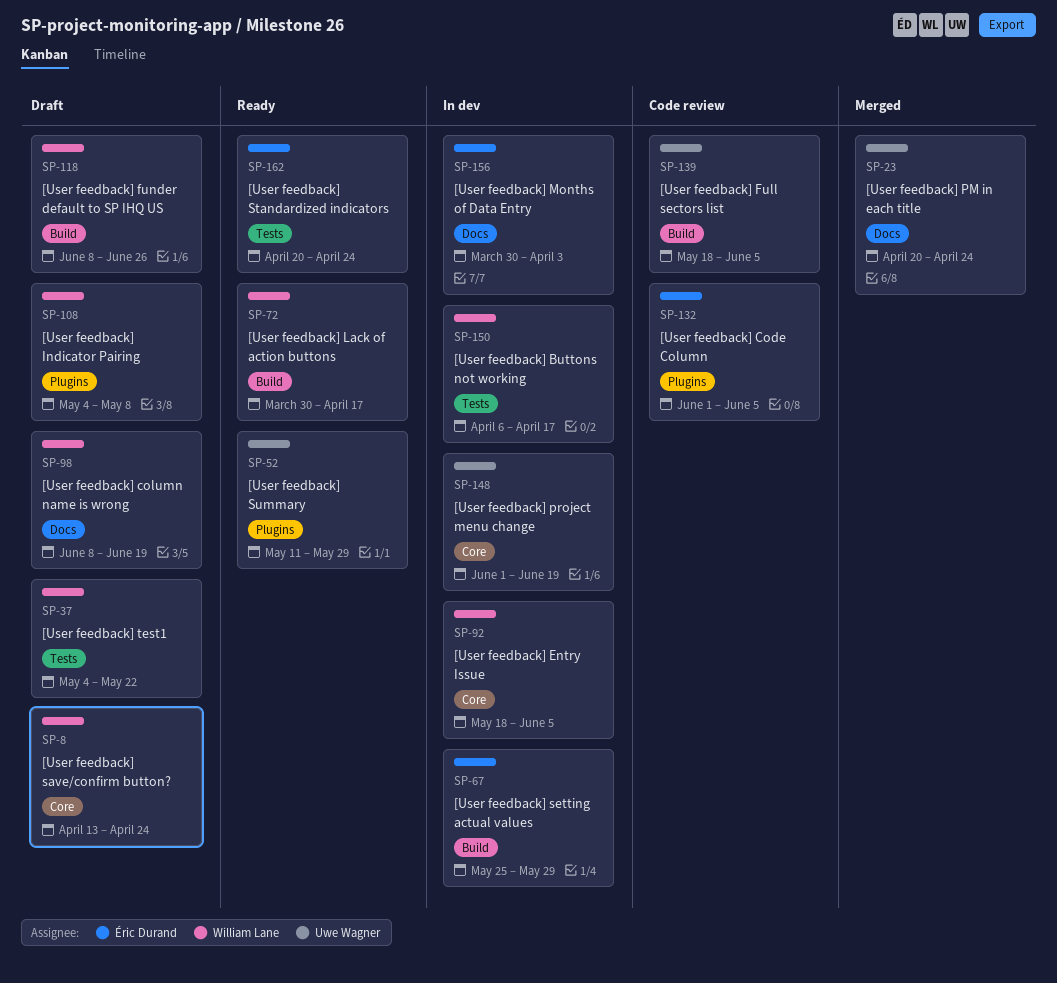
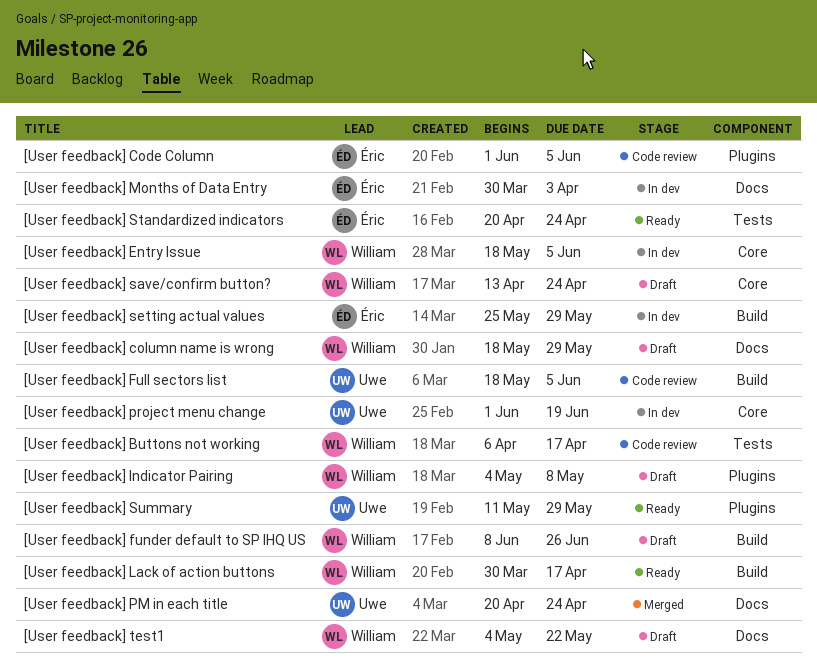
[User feedback] Buttons not working, status: In dev -> Code review
[User feedback] column name is wrong, start: Jun 8 -> May 18
[User feedback] column name is wrong, due: Jun 19 -> May 29
[User feedback] test1, label: Tests -> Docs

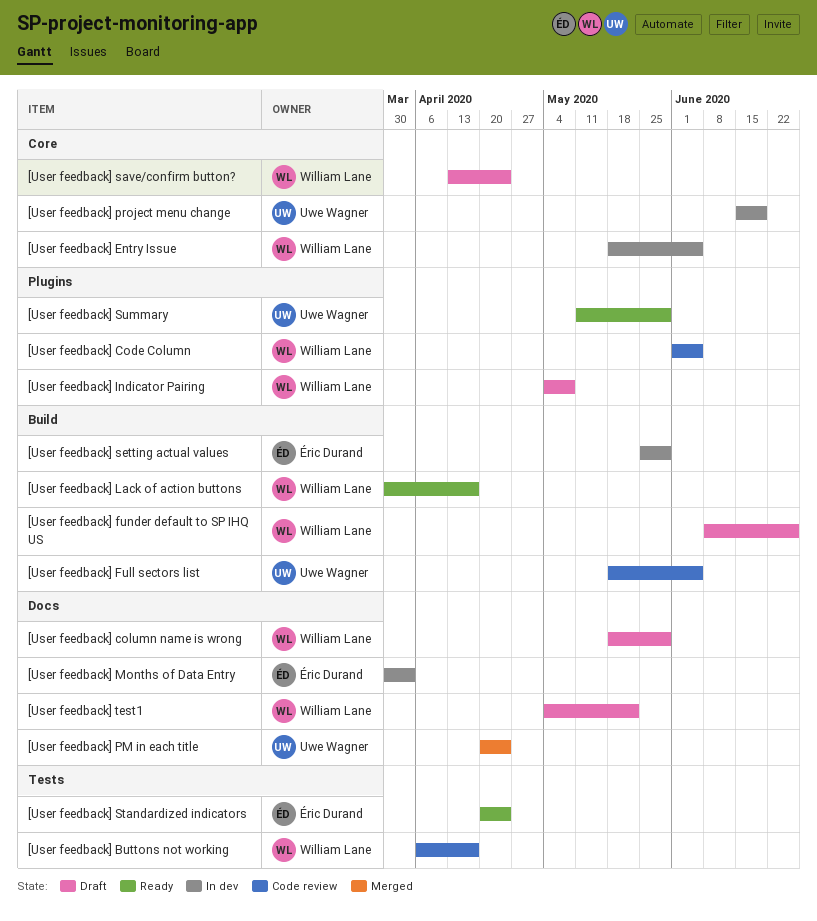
[User feedback] Code Column, owner: Éric Durand -> William Lane
[User feedback] project menu change, start: Jun 1 -> Jun 15

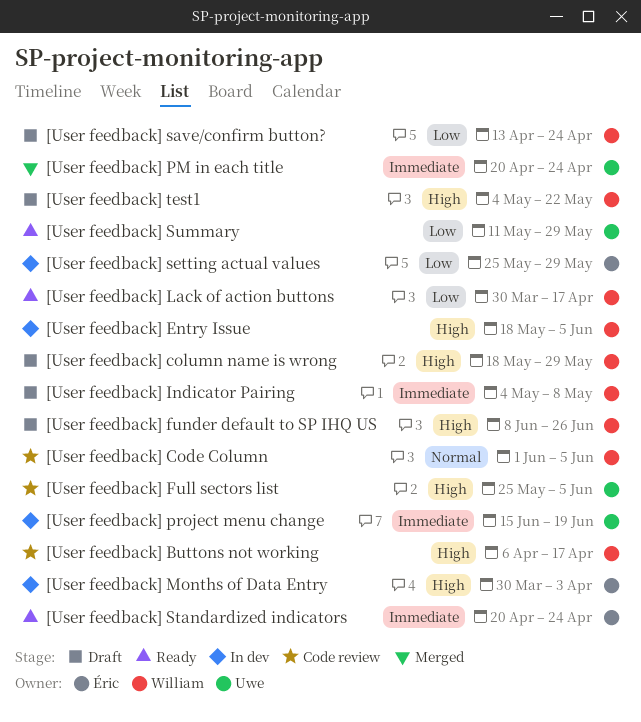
[User feedback] Full sectors list, start: May 18 -> May 25

